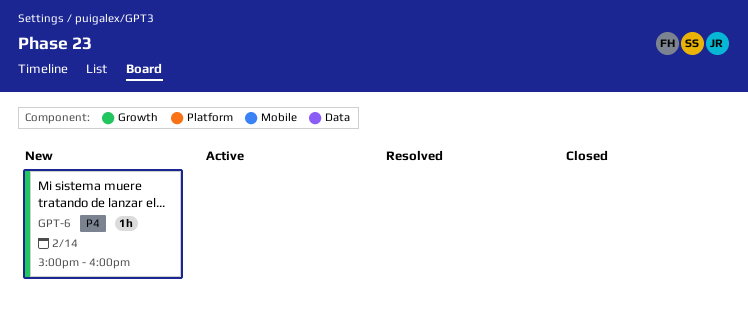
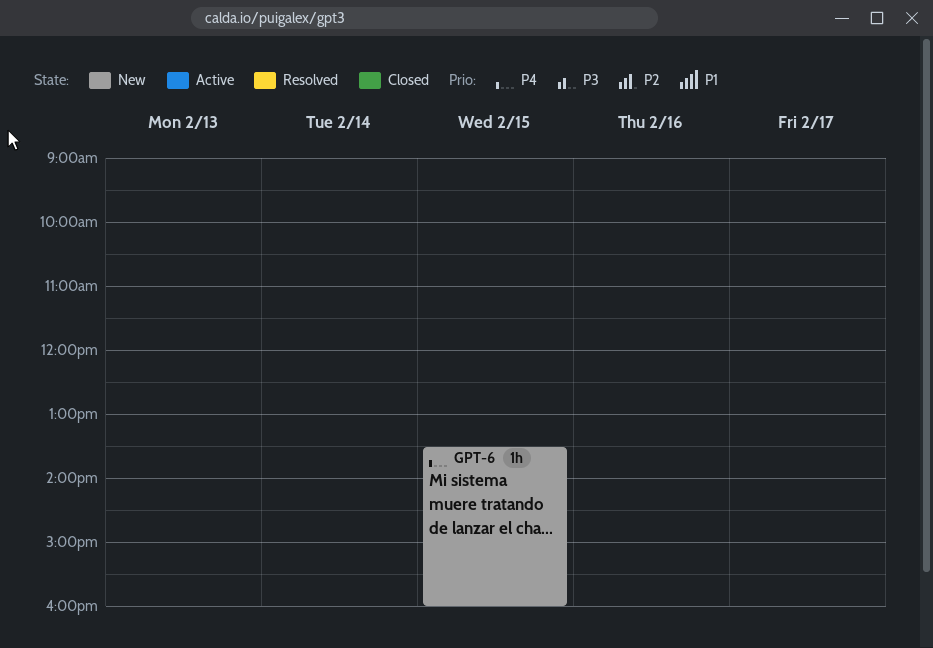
GPT-6, day: Feb 14 -> Feb 15
GPT-6, begins: 15:00 -> 13:30

